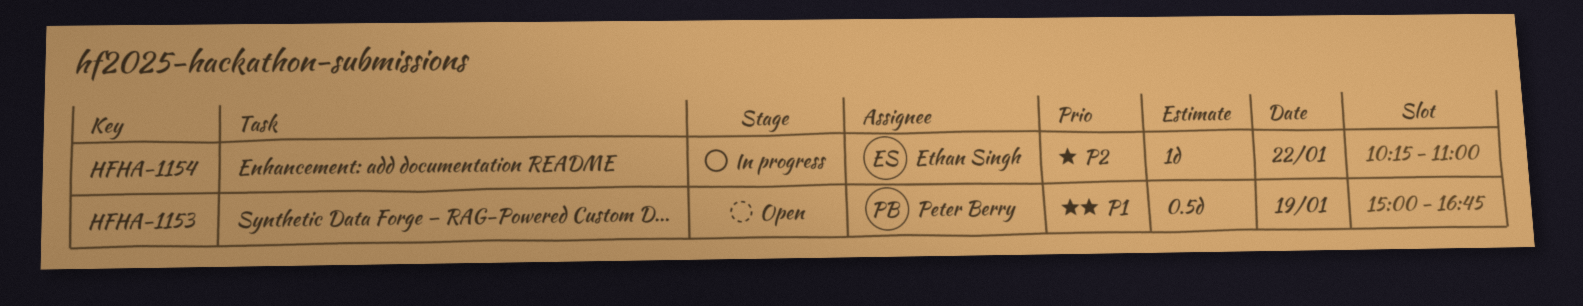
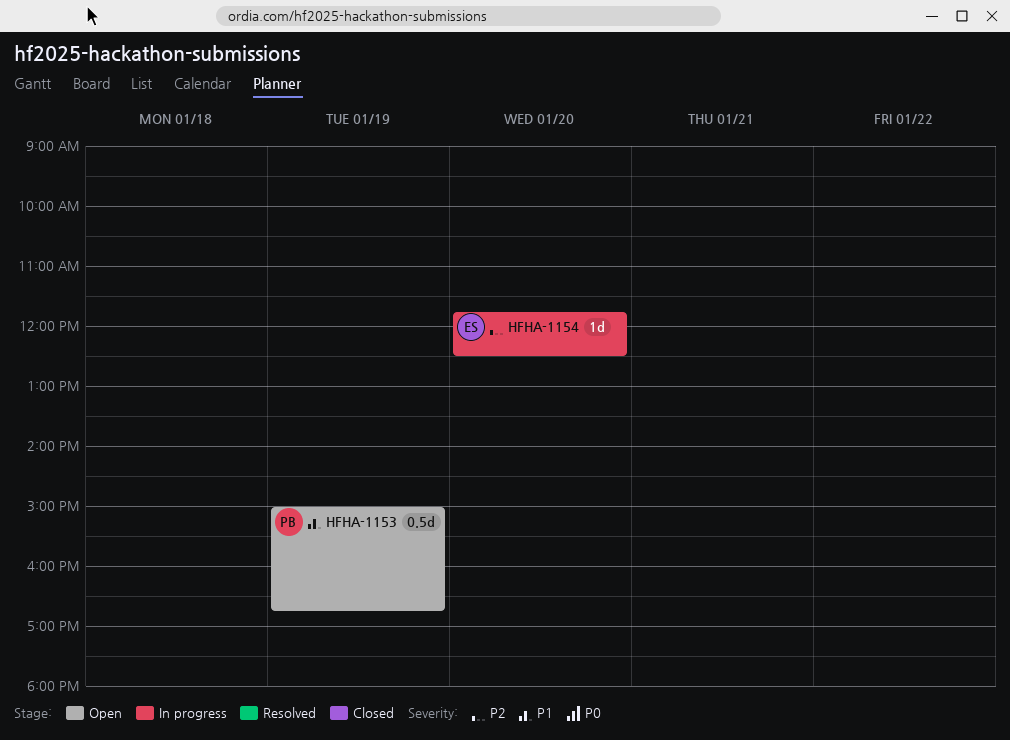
HFHA-1154, day: Jan 22 -> Jan 20
HFHA-1154, begins: 10:15 -> 11:45
HFHA-1154, ends: 11:00 -> 12:30

